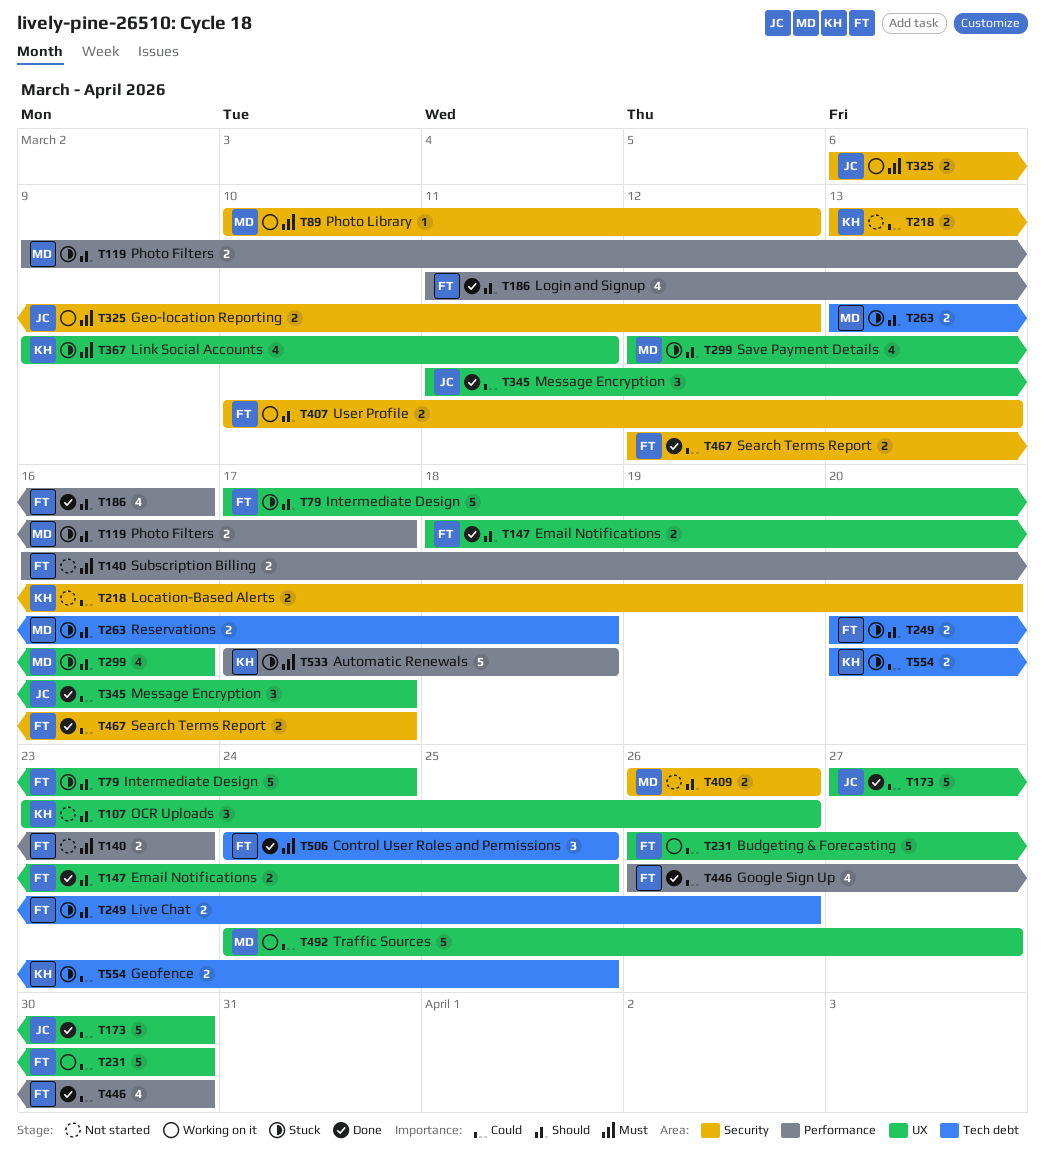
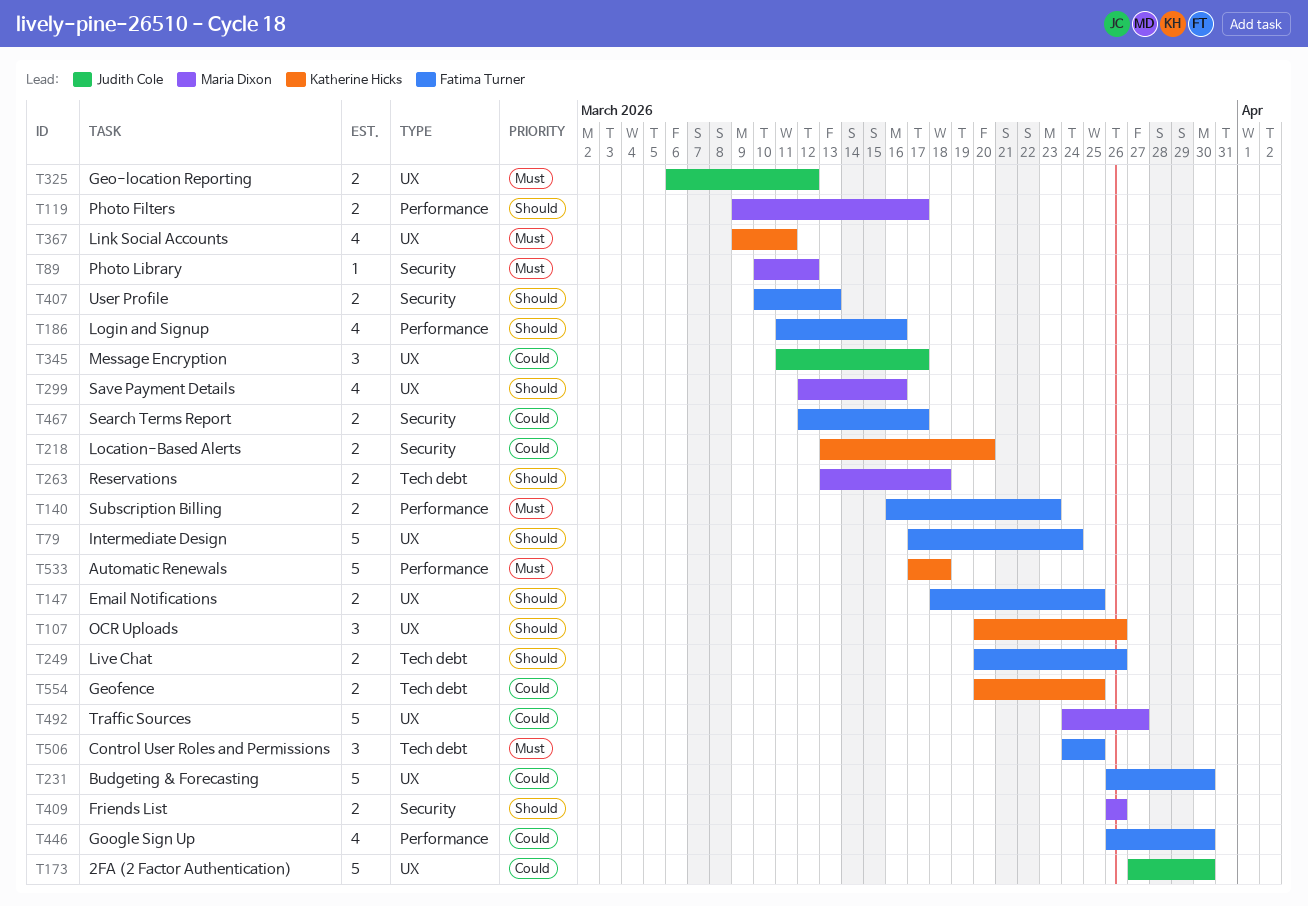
T107, start: Mar 23 -> Mar 20
T325, label: Security -> UX

